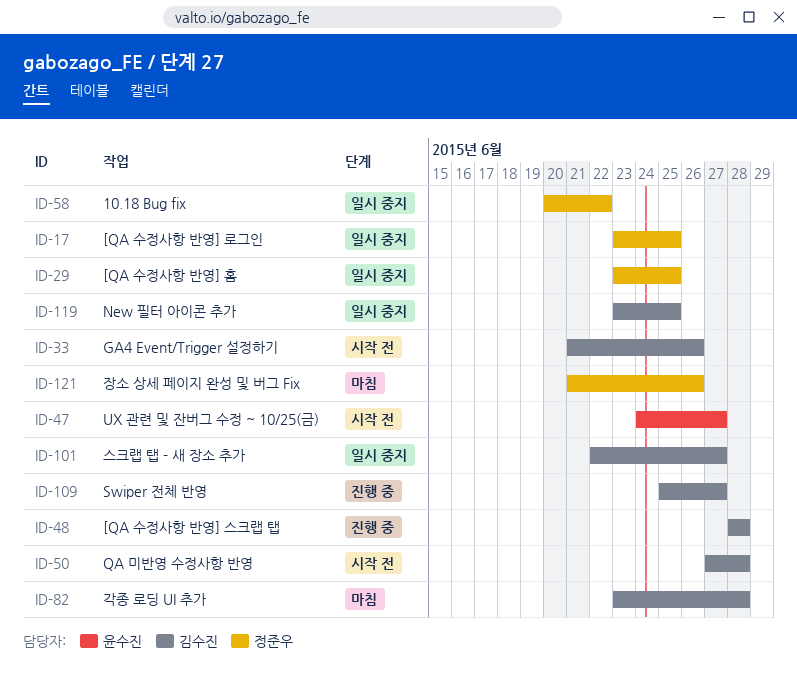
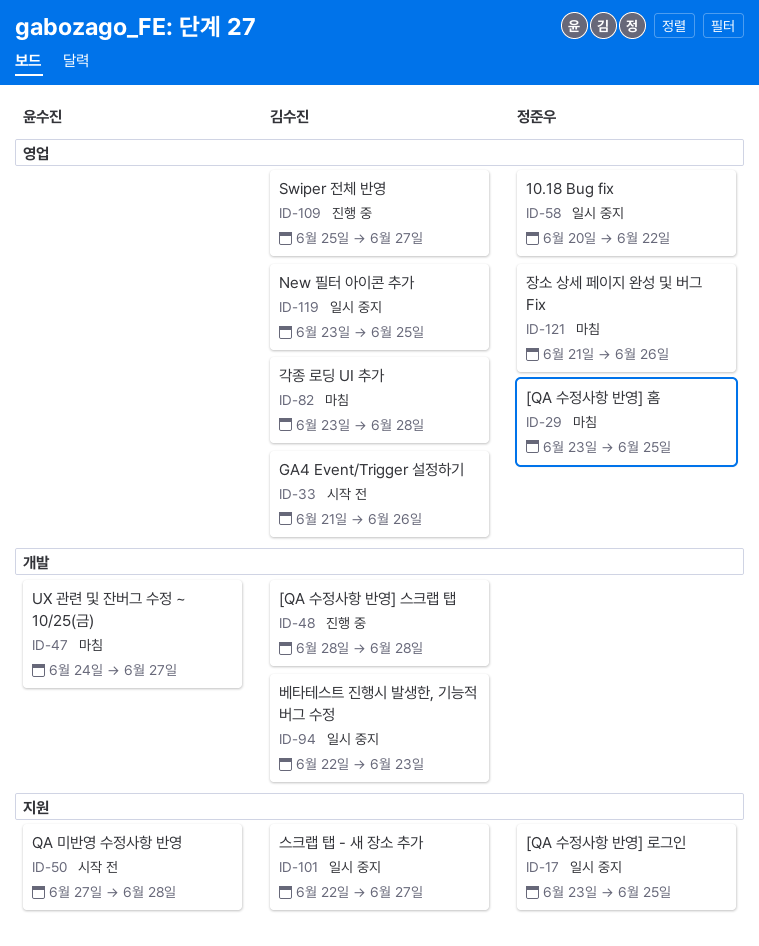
ID-29, status: 일시 중지 -> 마침
ID-47, status: 시작 전 -> 마침
ID-50, owner: 김수진 -> 윤수진
ID-94: none -> present

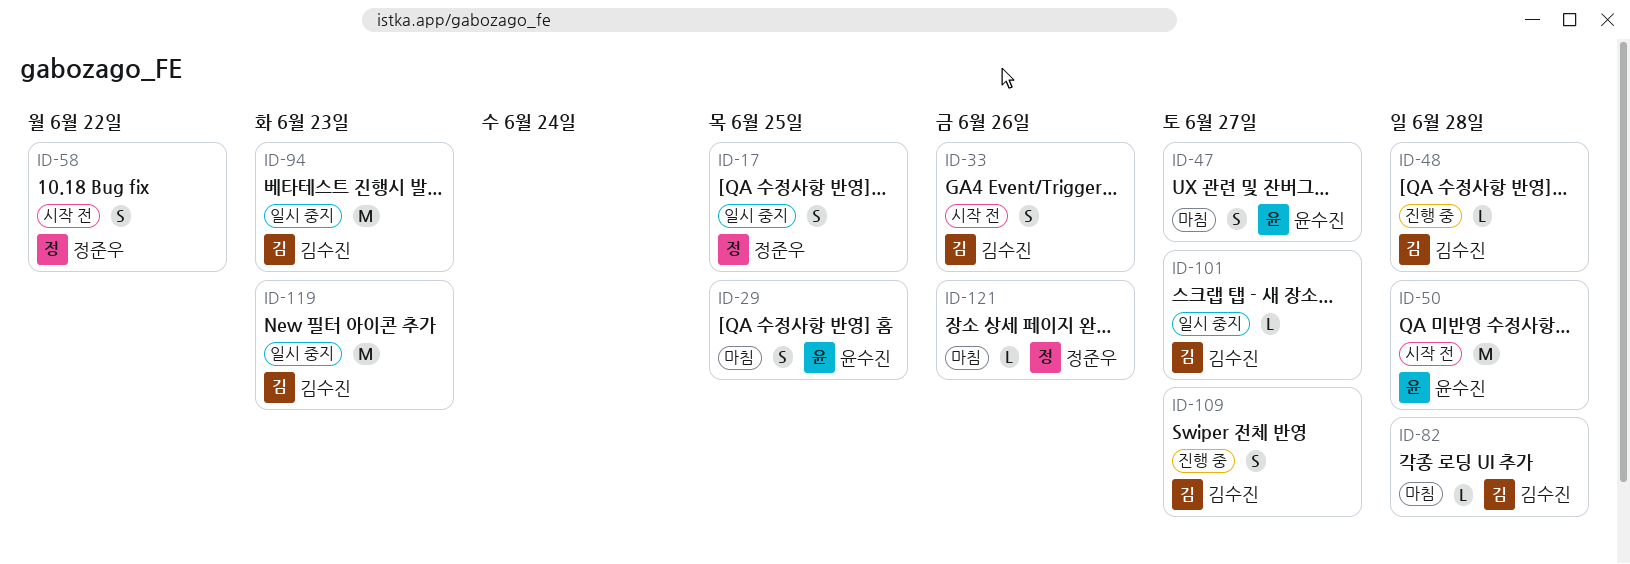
ID-29, owner: 정준우 -> 윤수진
ID-58, status: 일시 중지 -> 시작 전
ID-119, due: Jun 25 -> Jun 23

